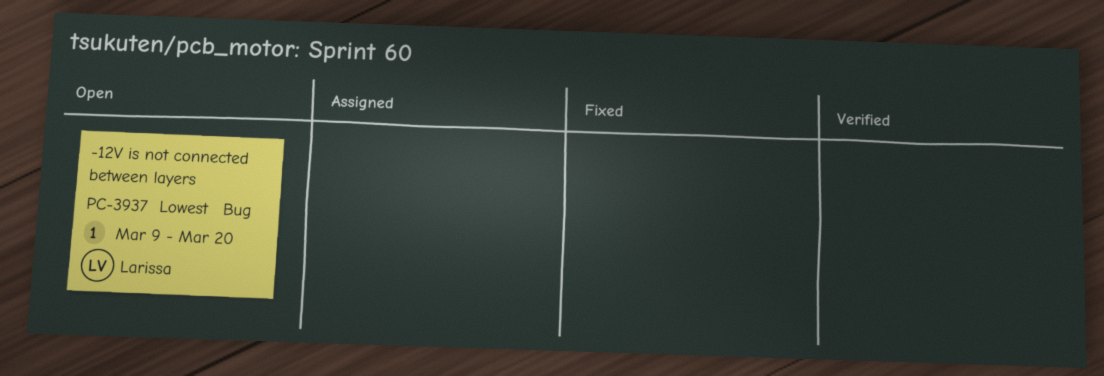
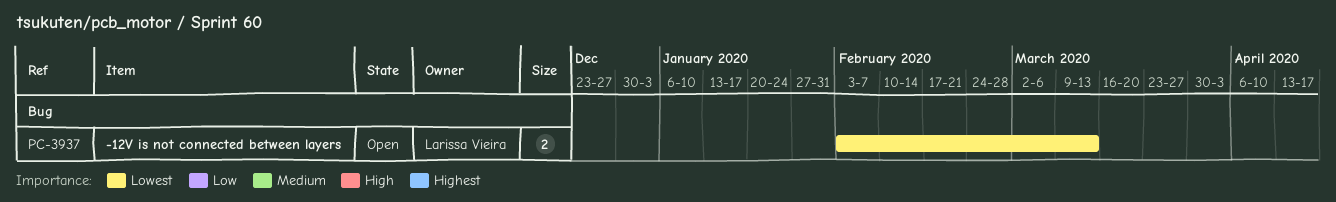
PC-3937, estimate: 1 -> 2
PC-3937, start: Mar 9 -> Feb 3
PC-3937, due: Mar 20 -> Mar 13

